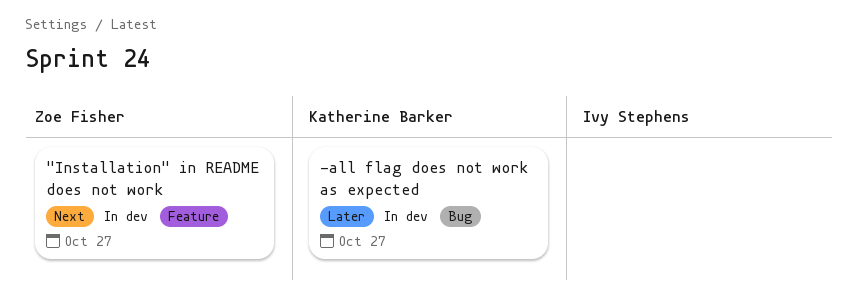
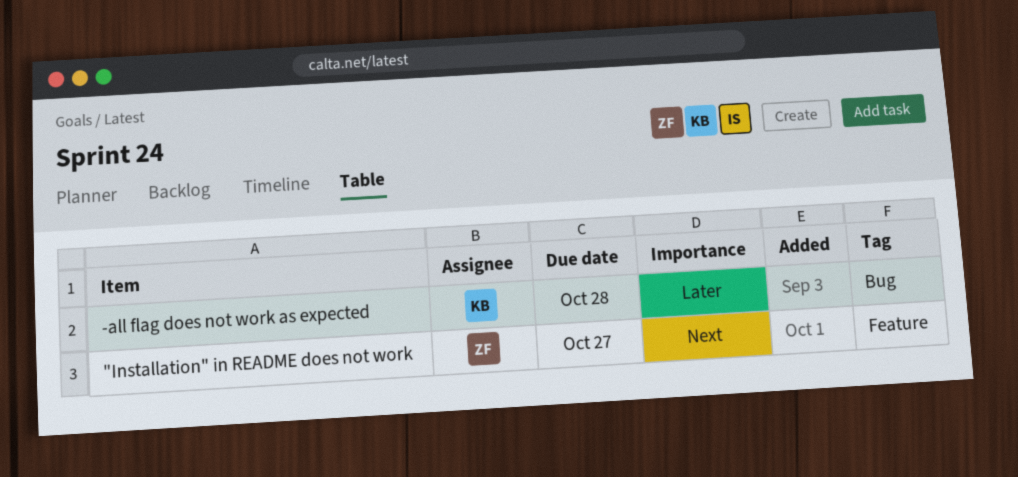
-all flag does not work as expected, due: Oct 27 -> Oct 28

